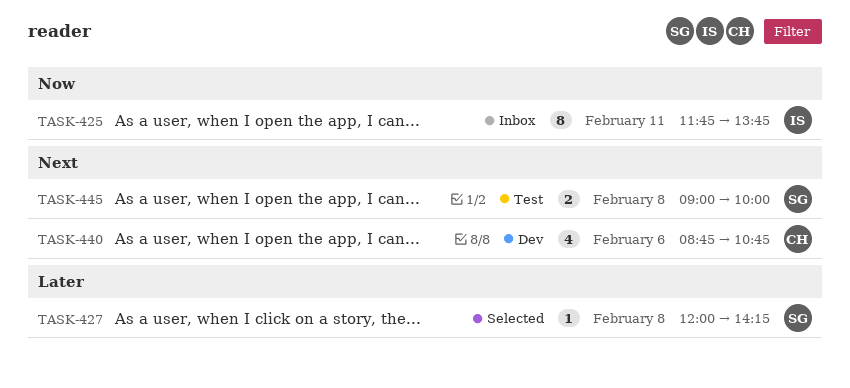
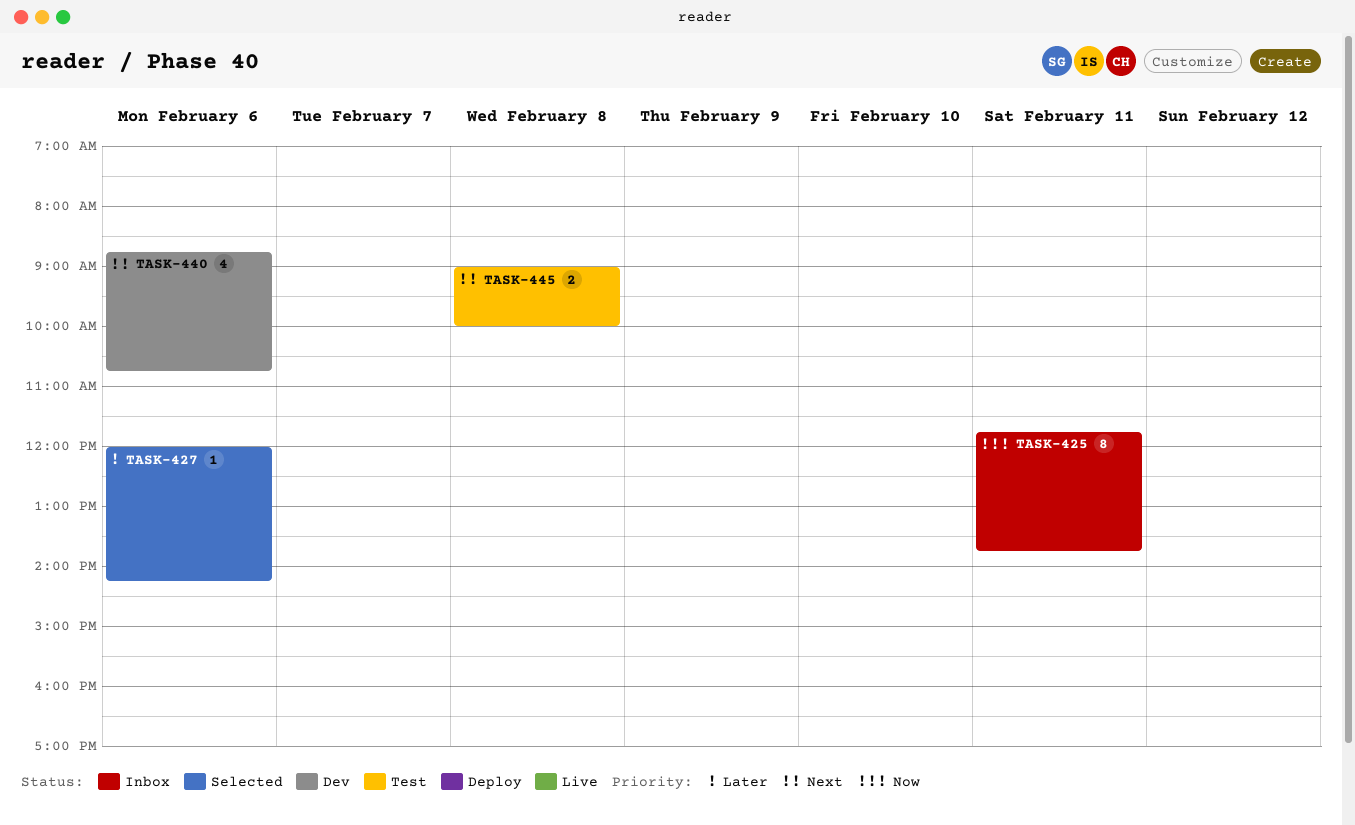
TASK-427, day: Feb 8 -> Feb 6

